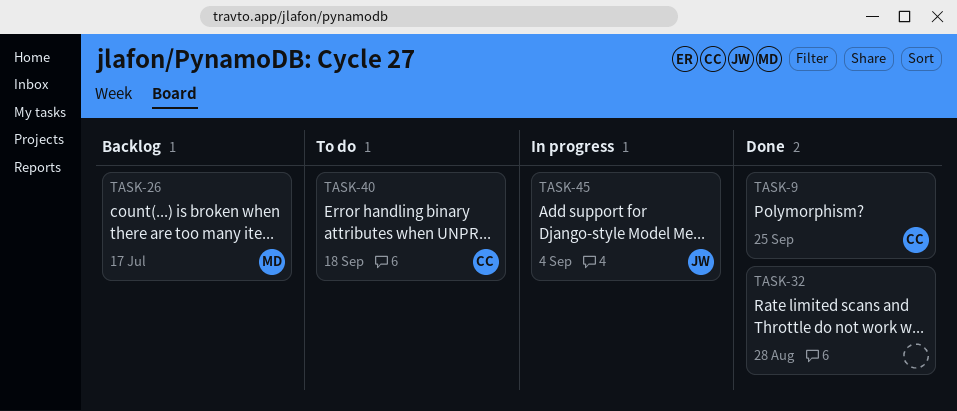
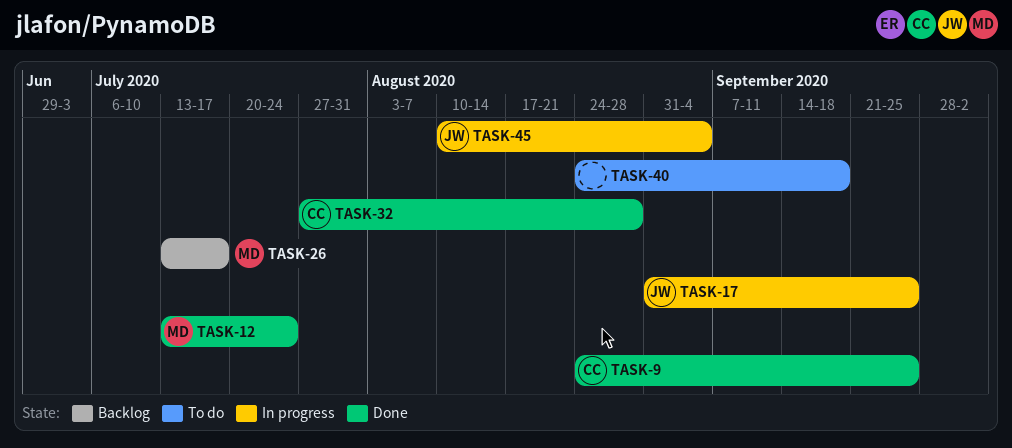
TASK-12: none -> present
TASK-17: none -> present
TASK-32, owner: none -> CC
TASK-40, owner: CC -> none

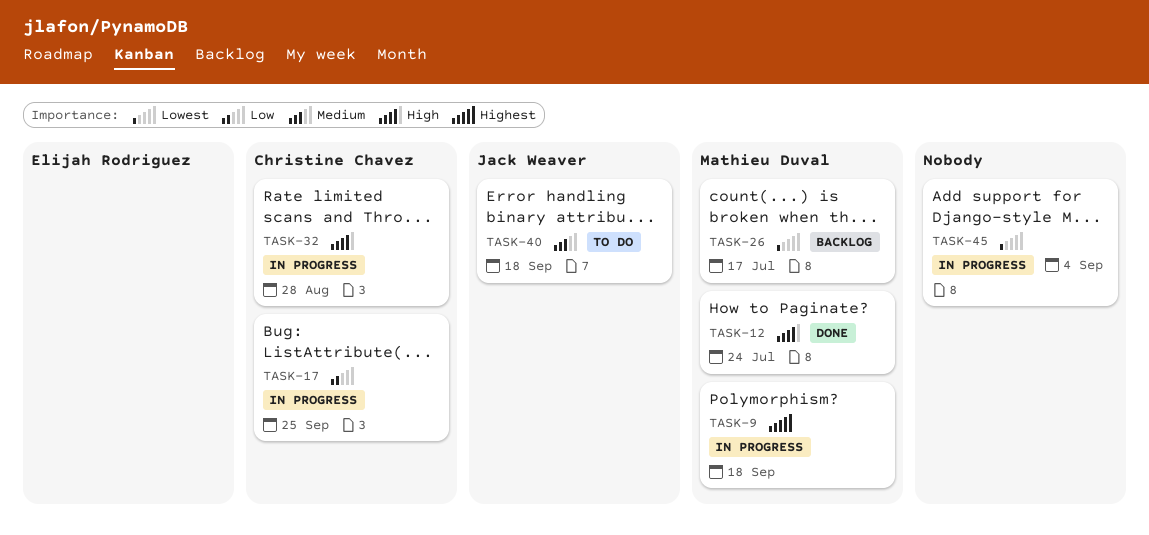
TASK-9, status: Done -> In progress
TASK-9, owner: Christine Chavez -> Mathieu Duval
TASK-9, due: Sep 25 -> Sep 18
TASK-17, owner: Jack Weaver -> Christine Chavez
TASK-32, status: Done -> In progress
TASK-40, owner: none -> Jack Weaver
TASK-45, owner: Jack Weaver -> none

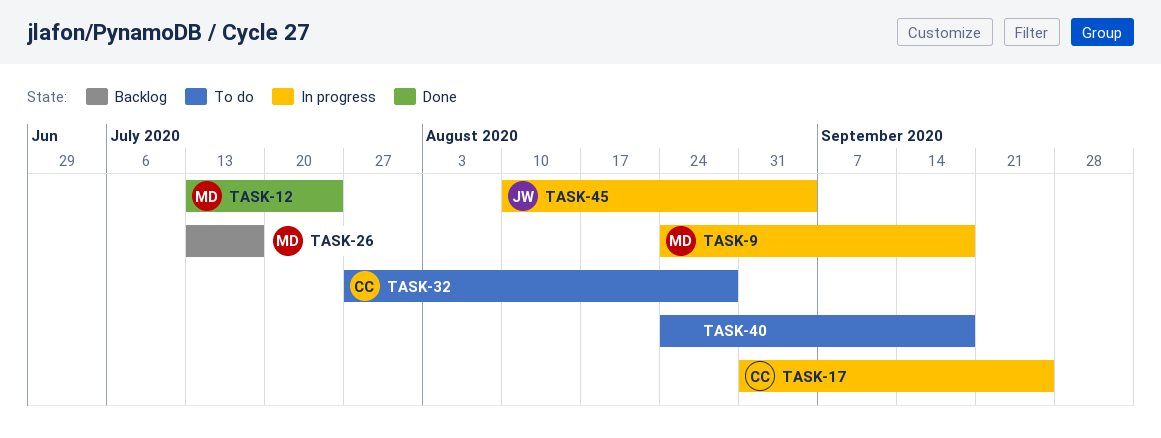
TASK-32, status: In progress -> To do
TASK-40, owner: Jack Weaver -> none
TASK-45, owner: none -> Jack Weaver

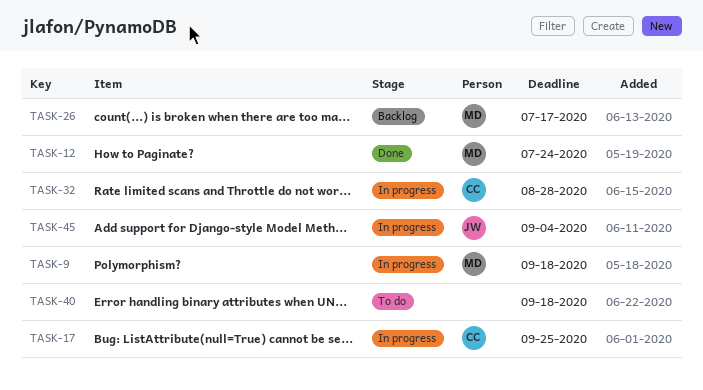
TASK-32, status: To do -> In progress

